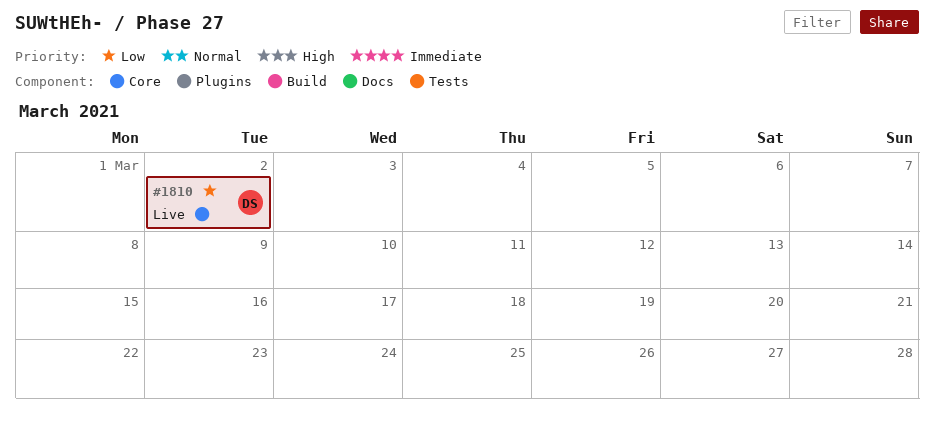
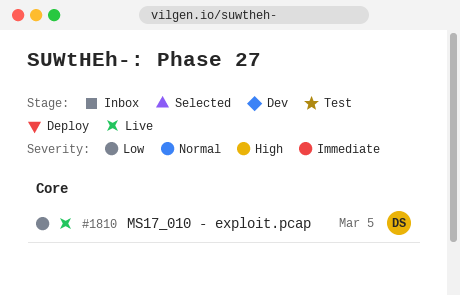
#1810, due: Mar 2 -> Mar 5

